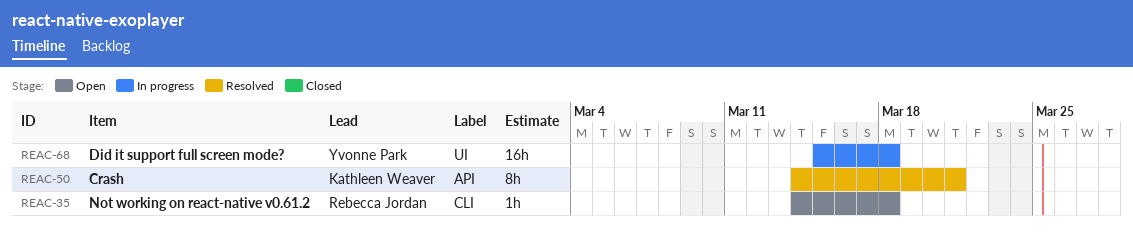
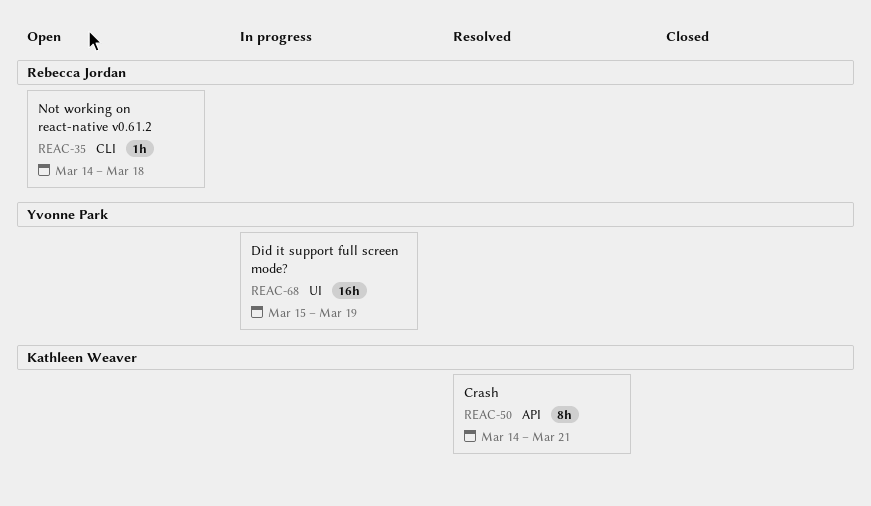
REAC-68, due: Mar 18 -> Mar 19

